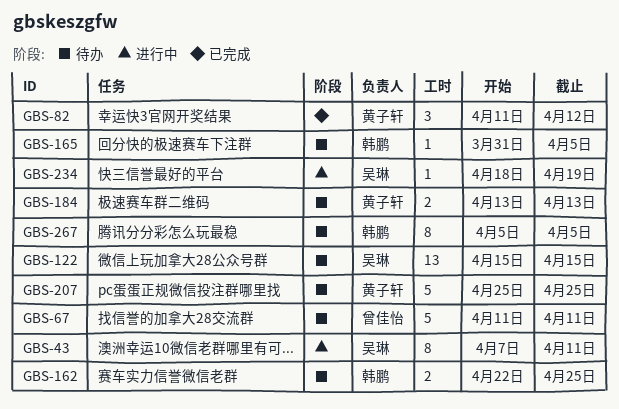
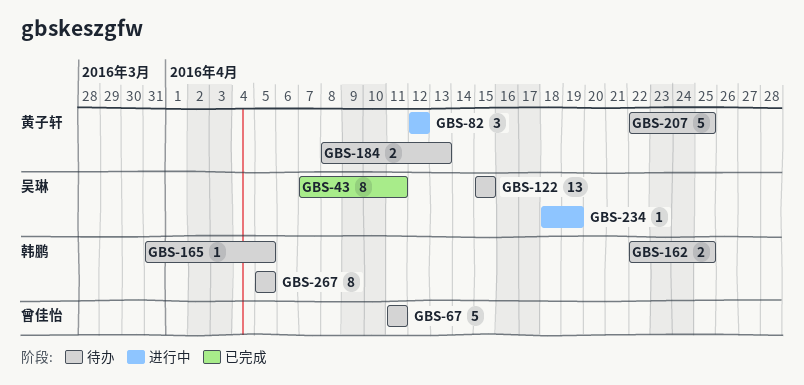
GBS-43, status: 进行中 -> 已完成
GBS-82, status: 已完成 -> 进行中
GBS-82, start: Apr 11 -> Apr 12
GBS-184, start: Apr 13 -> Apr 8
GBS-207, start: Apr 25 -> Apr 22

